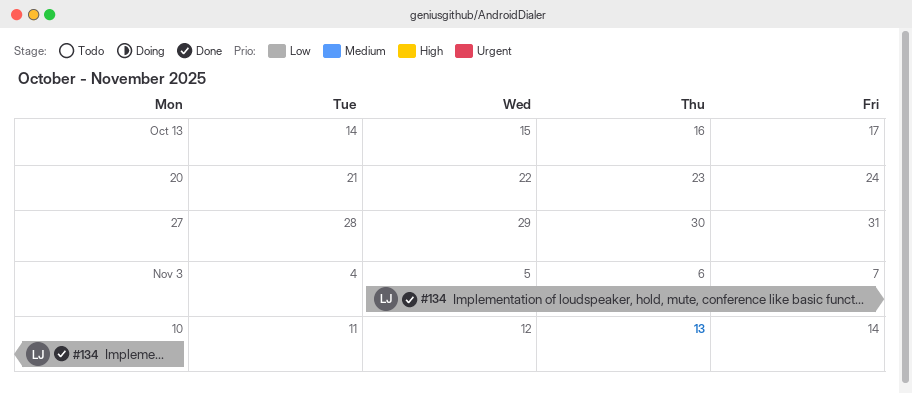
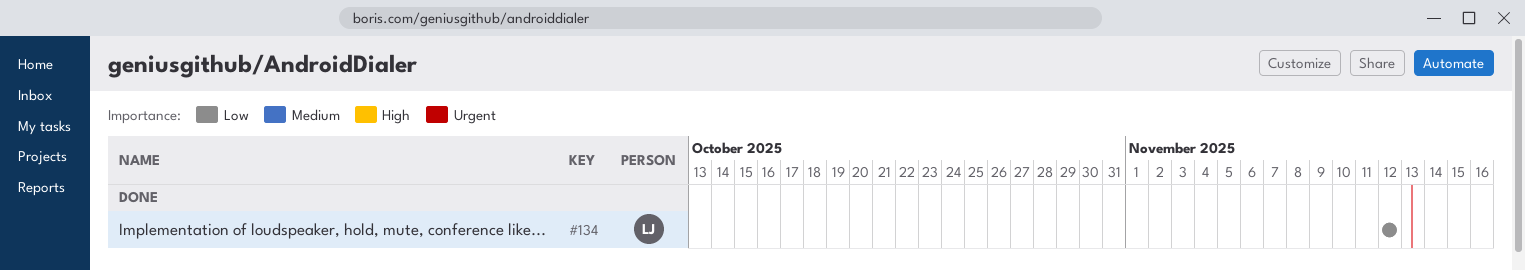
#134, start: Nov 5 -> Nov 12
#134, due: Nov 10 -> Nov 12

